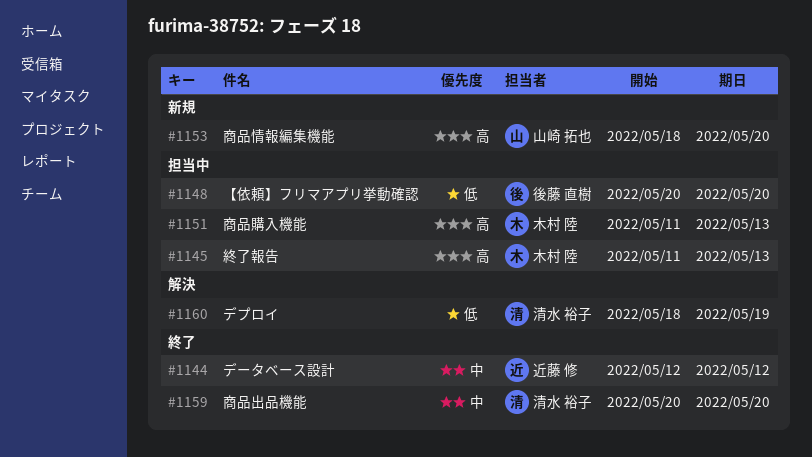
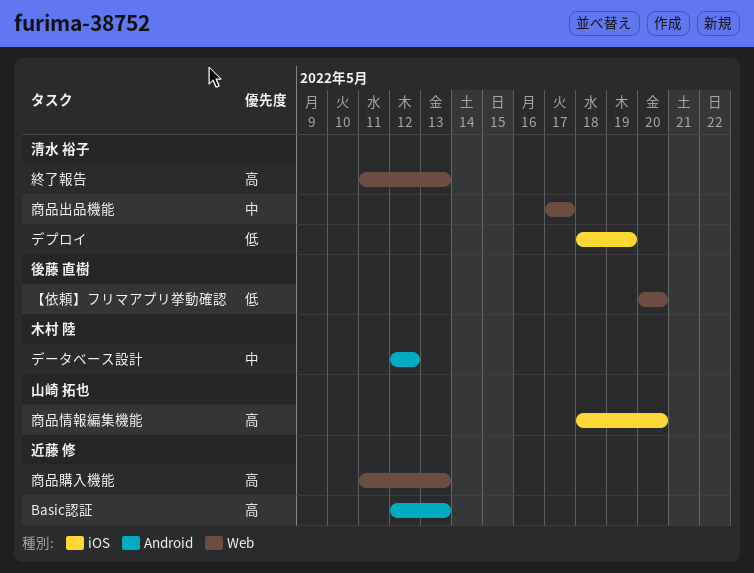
Basic認証: none -> present
データベース設計, owner: 近藤 修 -> 木村 陸
商品出品機能, start: May 20 -> May 17
商品出品機能, due: May 20 -> May 17
商品購入機能, owner: 木村 陸 -> 近藤 修
終了報告, owner: 木村 陸 -> 清水 裕子

